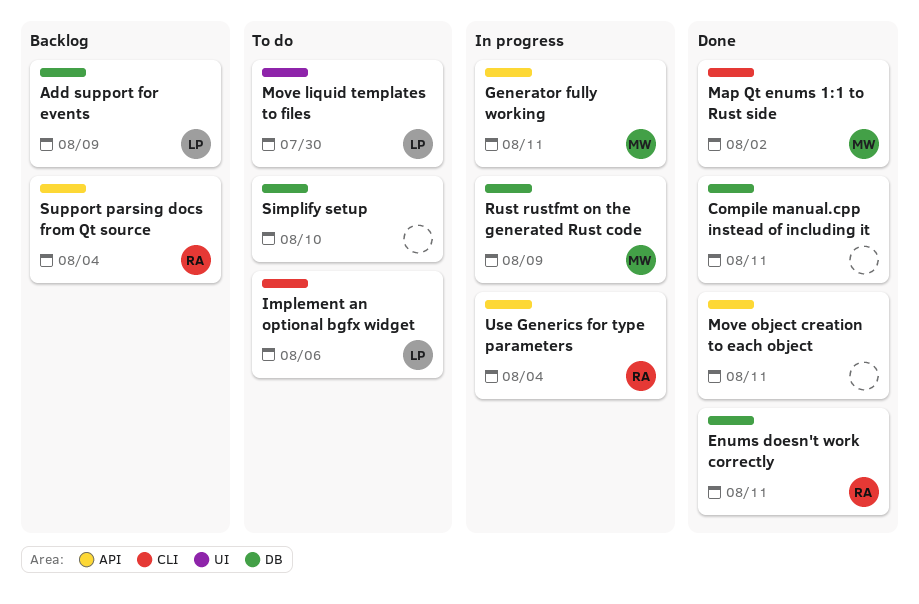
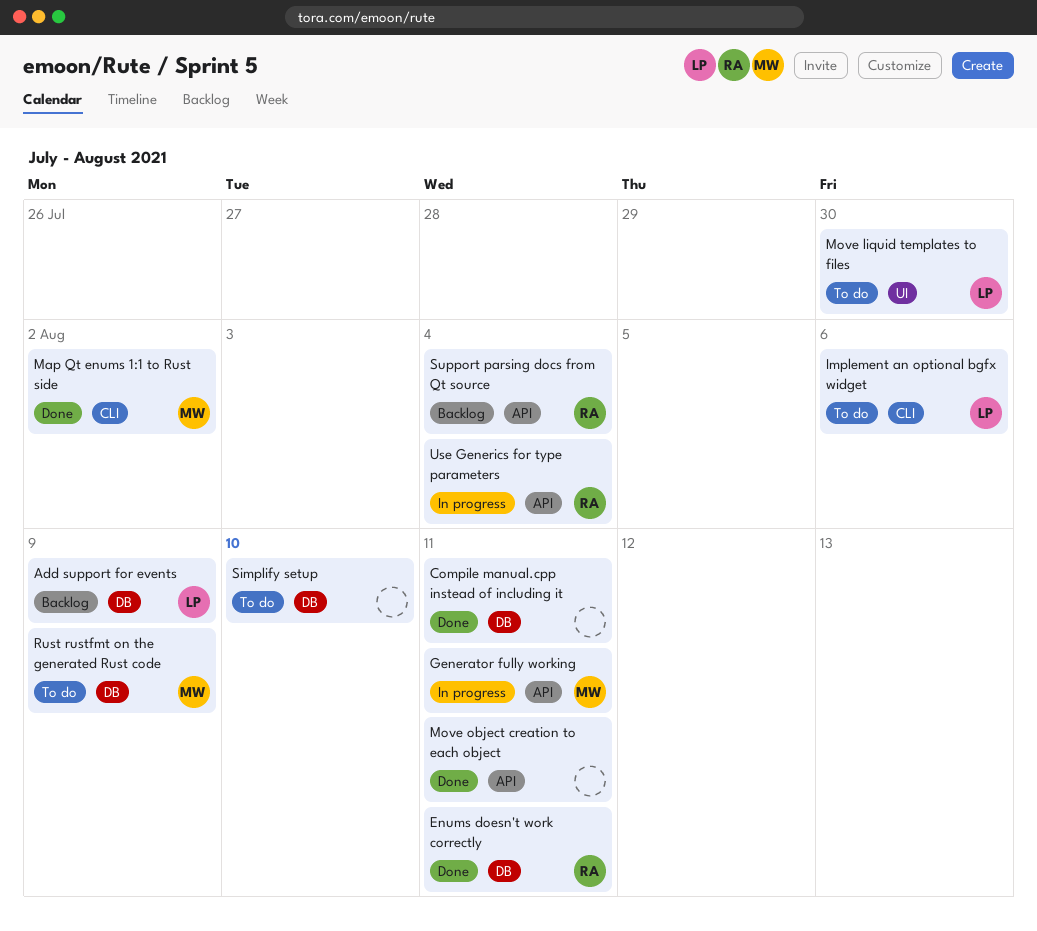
Rust rustfmt on the generated Rust code, status: In progress -> To do

